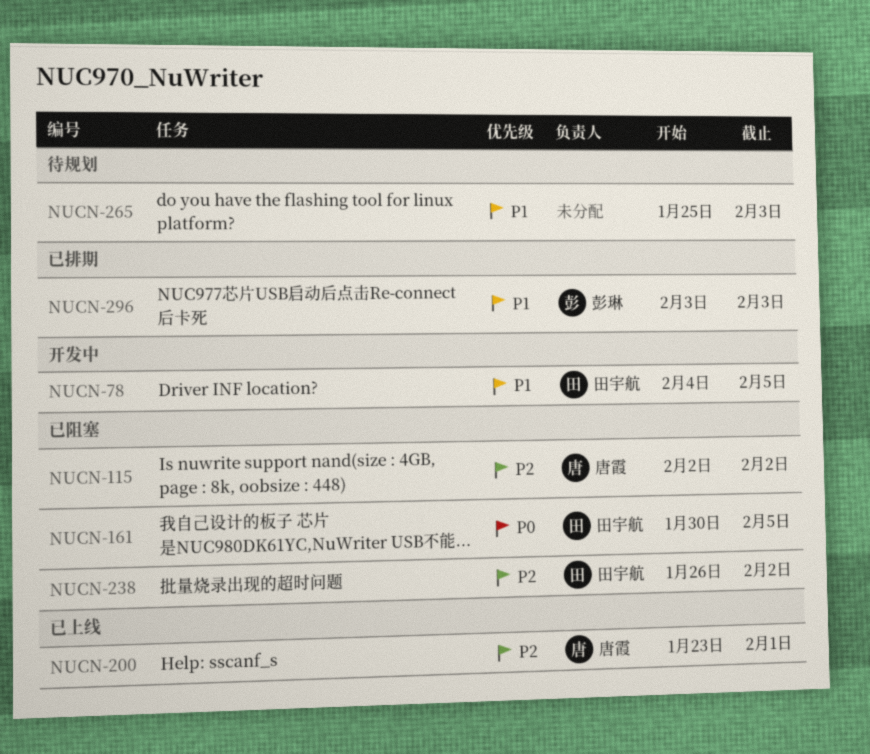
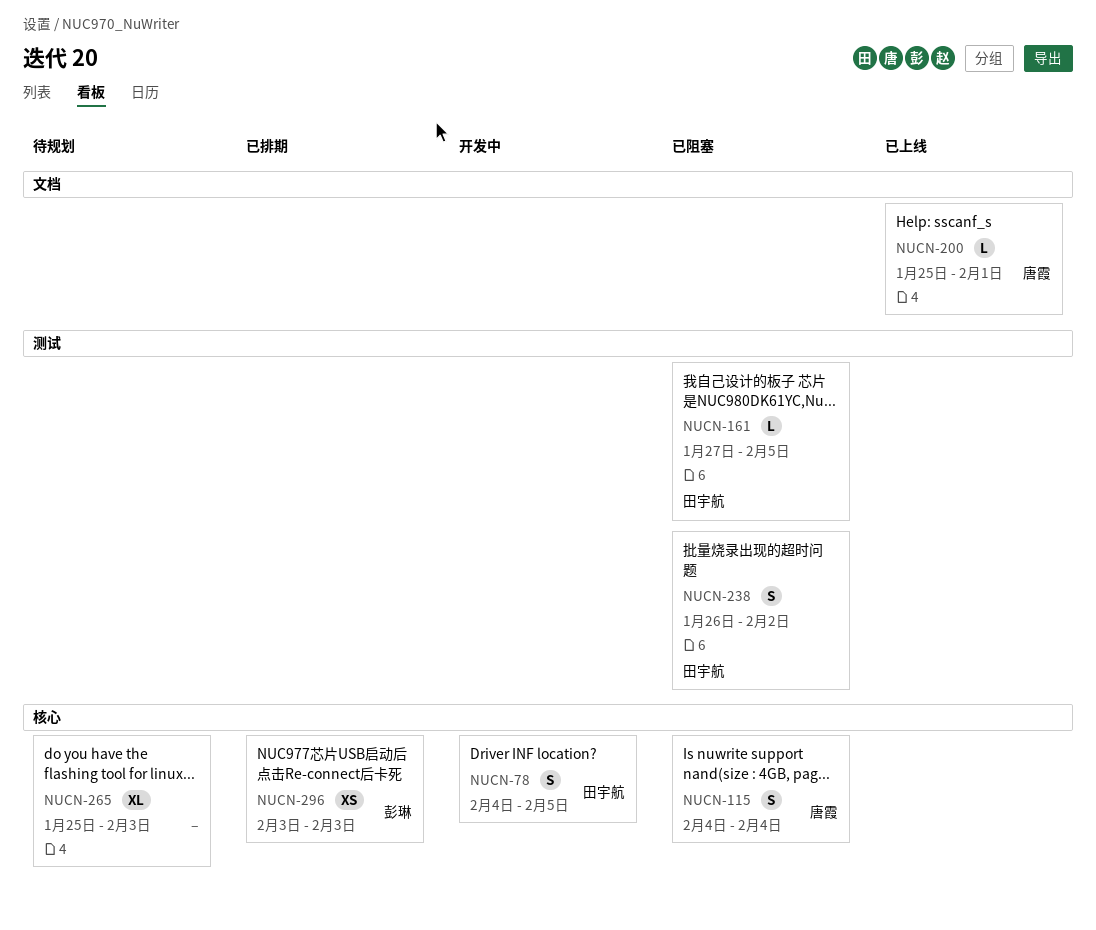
NUCN-115, start: Feb 2 -> Feb 4
NUCN-115, due: Feb 2 -> Feb 4
NUCN-161, start: Jan 30 -> Jan 27
NUCN-200, start: Jan 23 -> Jan 25

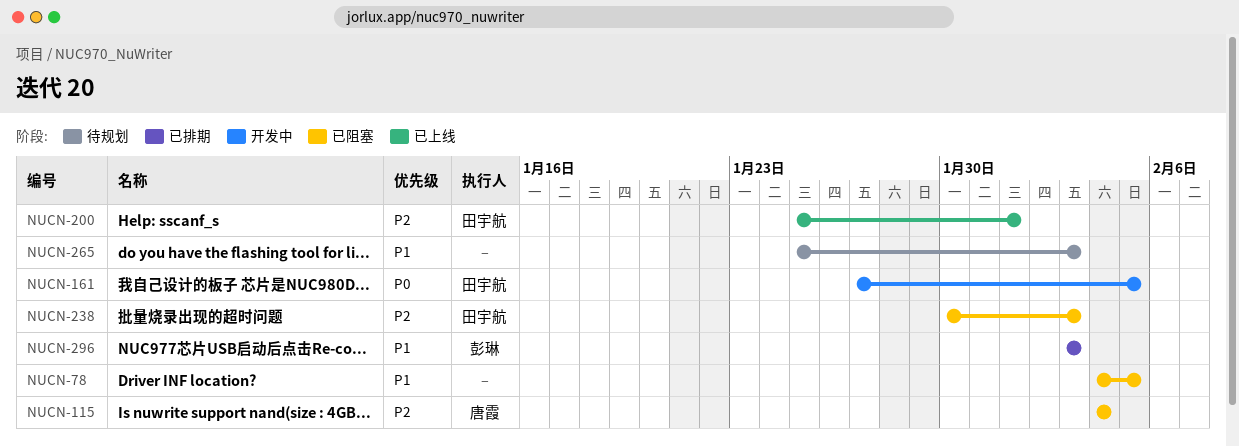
NUCN-78, status: 开发中 -> 已阻塞
NUCN-78, owner: 田宇航 -> none
NUCN-161, status: 已阻塞 -> 开发中
NUCN-200, owner: 唐霞 -> 田宇航
NUCN-238, start: Jan 26 -> Jan 30
NUCN-238, due: Feb 2 -> Feb 3

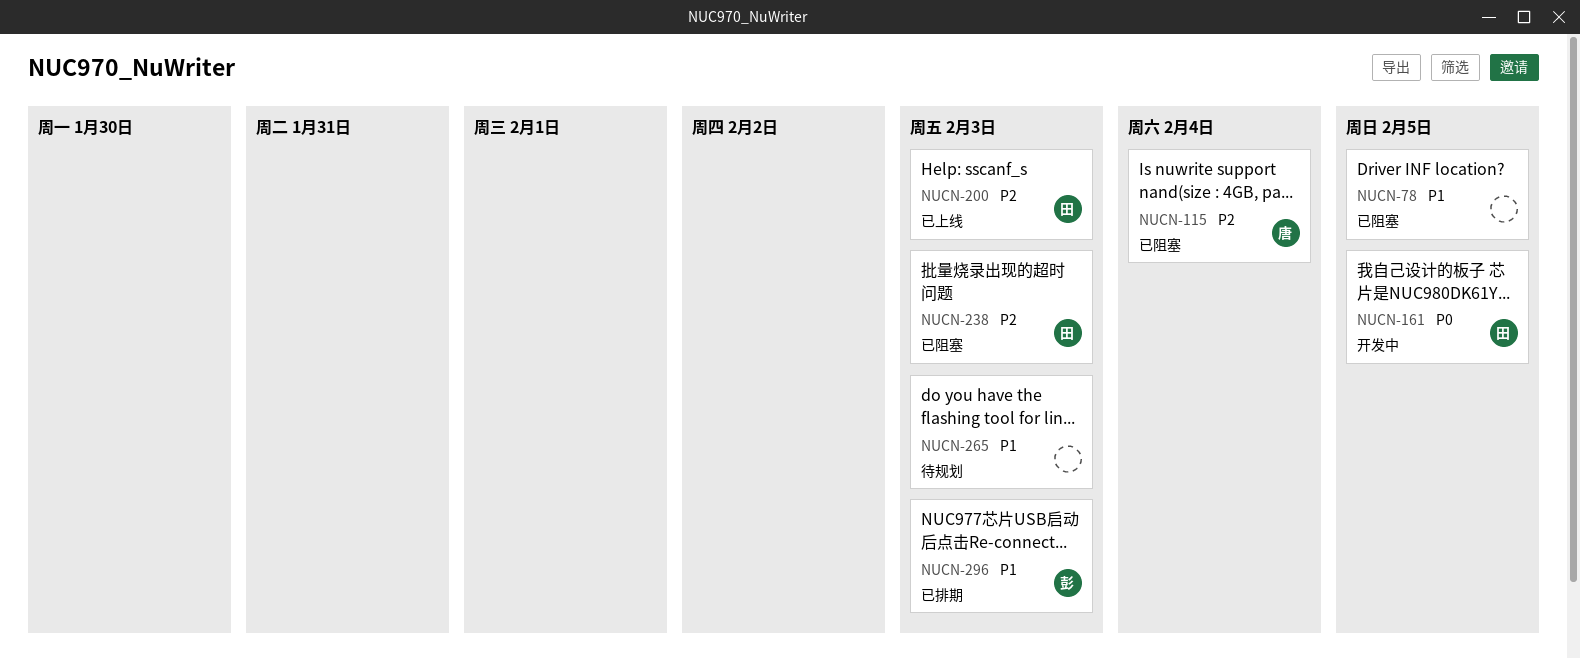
NUCN-200, due: Feb 1 -> Feb 3

